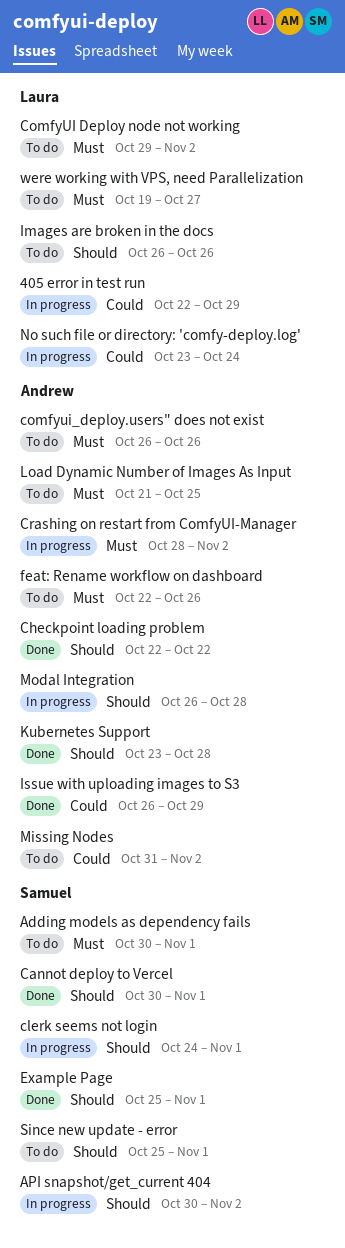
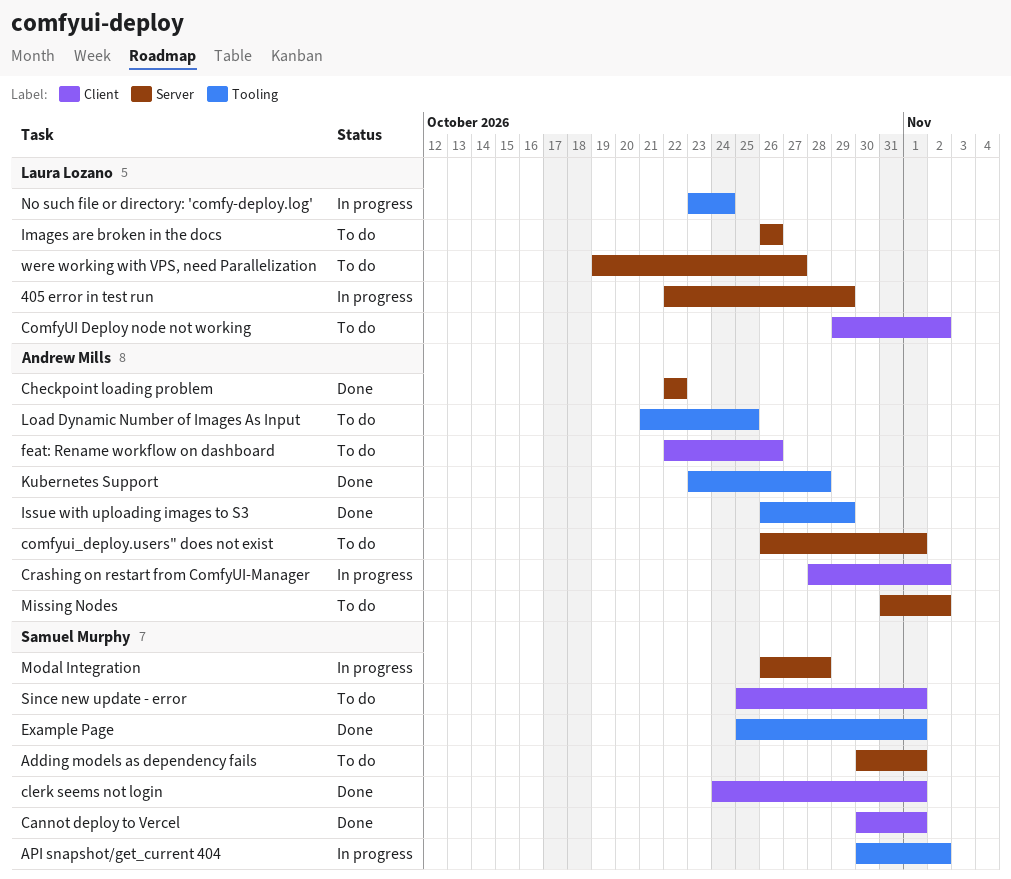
clerk seems not login, status: In progress -> Done
comfyui_deploy.users" does not exist, due: Oct 26 -> Nov 1
Modal Integration, owner: Andrew Mills -> Samuel Murphy

